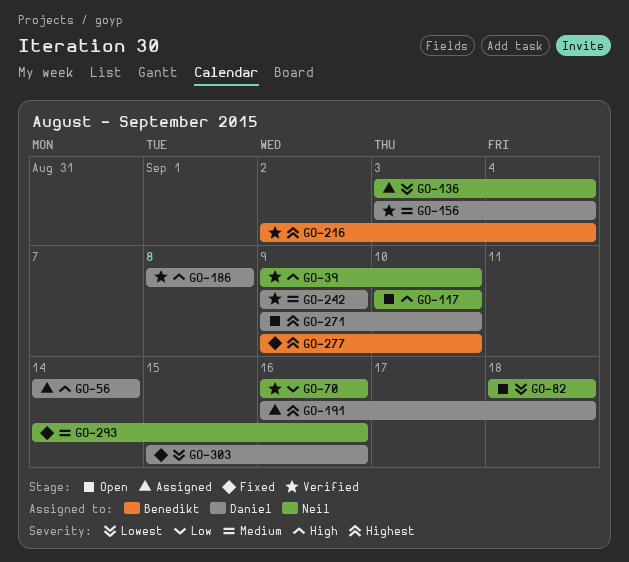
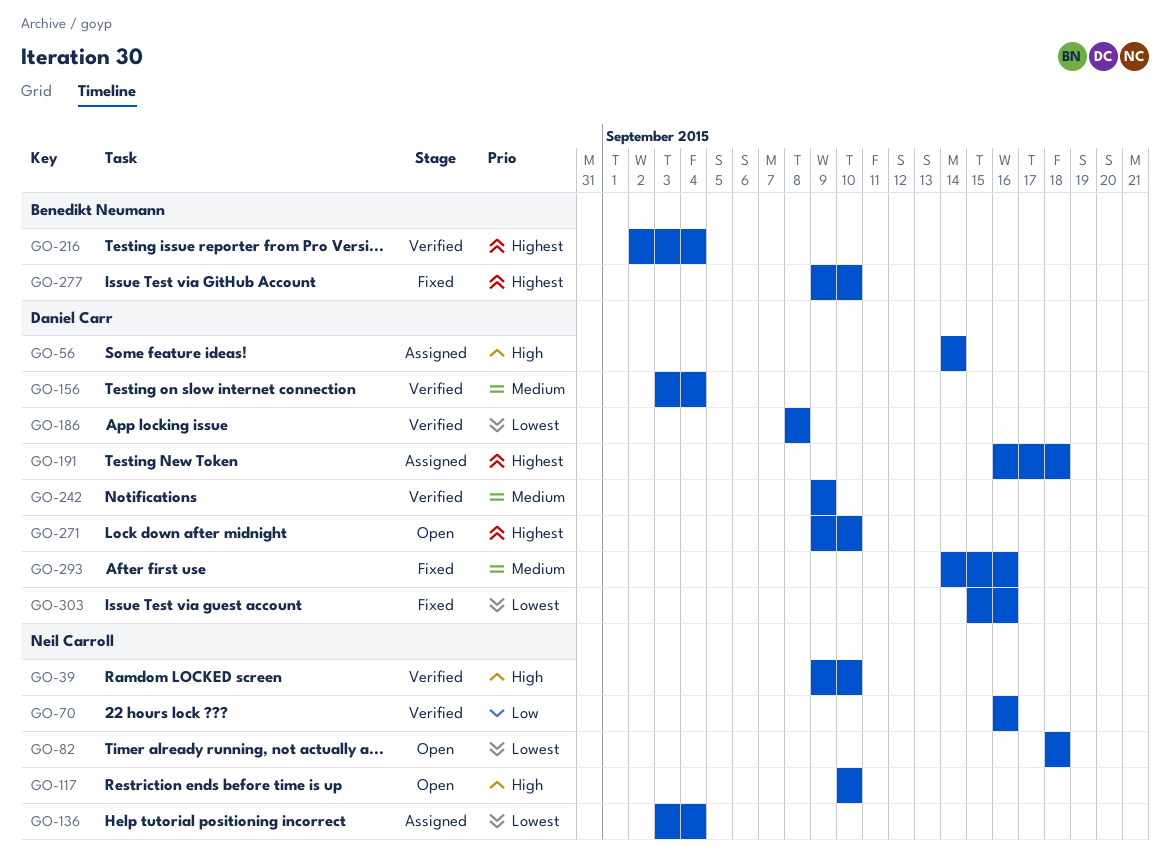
GO-186, priority: High -> Lowest
GO-293, owner: Neil Carroll -> Daniel Carr

